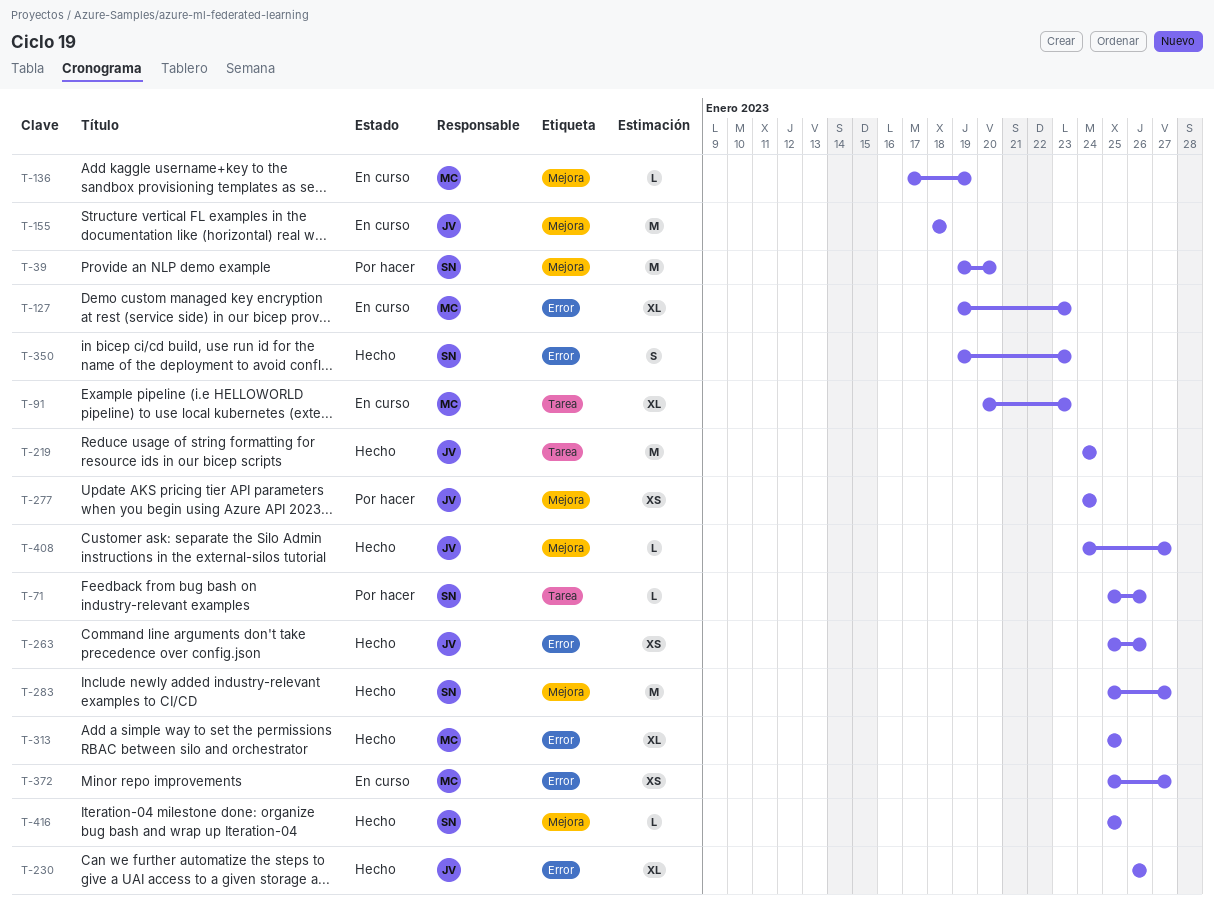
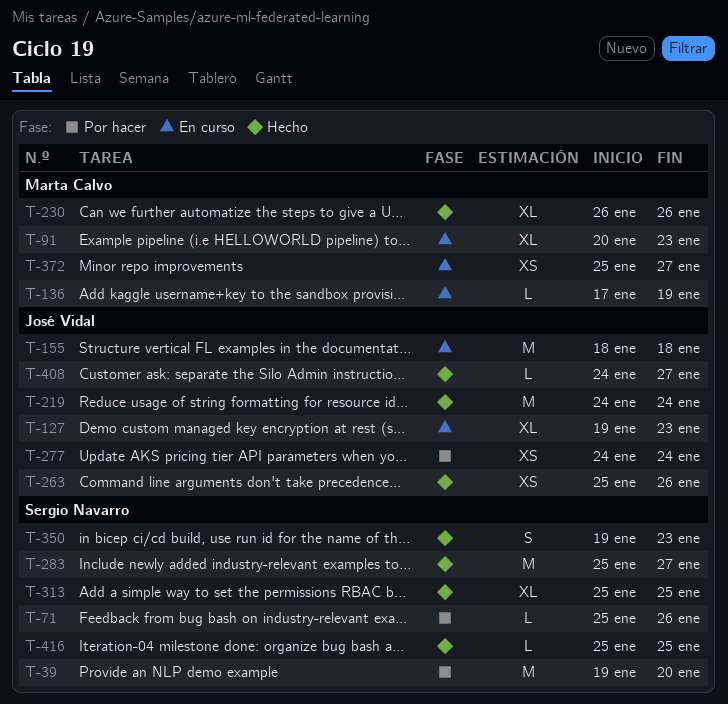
T-127, owner: Marta Calvo -> José Vidal
T-230, owner: José Vidal -> Marta Calvo
T-313, owner: Marta Calvo -> Sergio Navarro

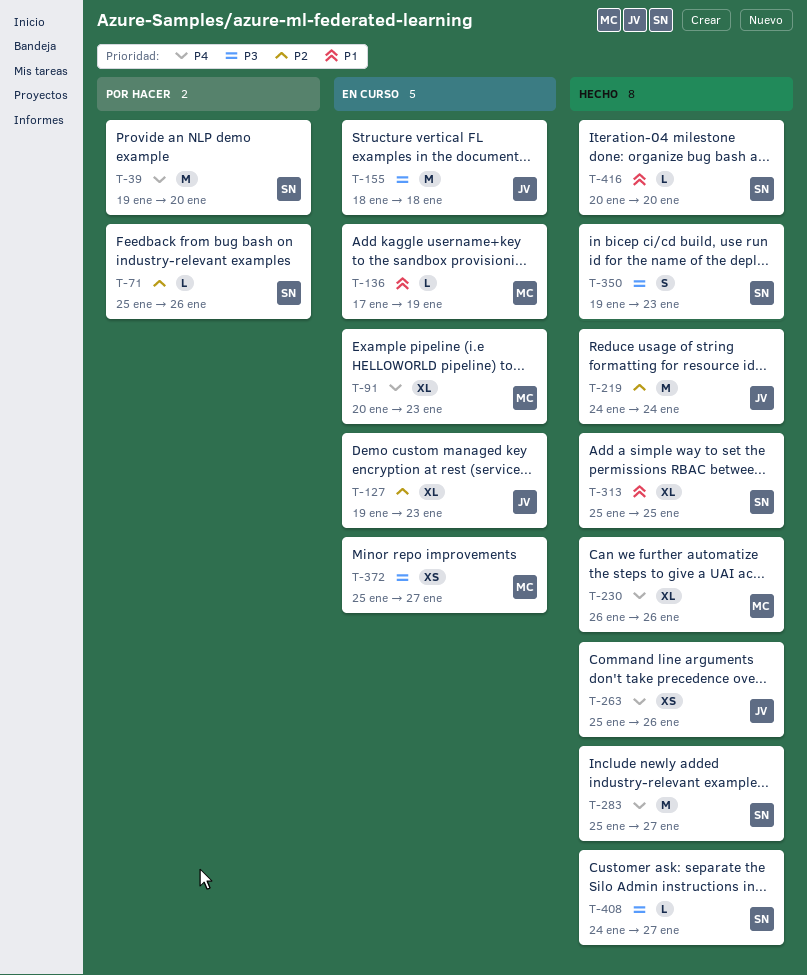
T-277: present -> none
T-408, owner: José Vidal -> Sergio Navarro
T-416, start: Jan 25 -> Jan 20
T-416, due: Jan 25 -> Jan 20

